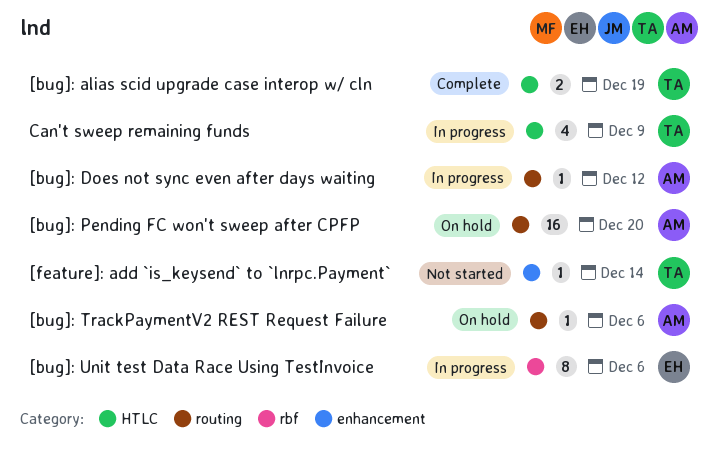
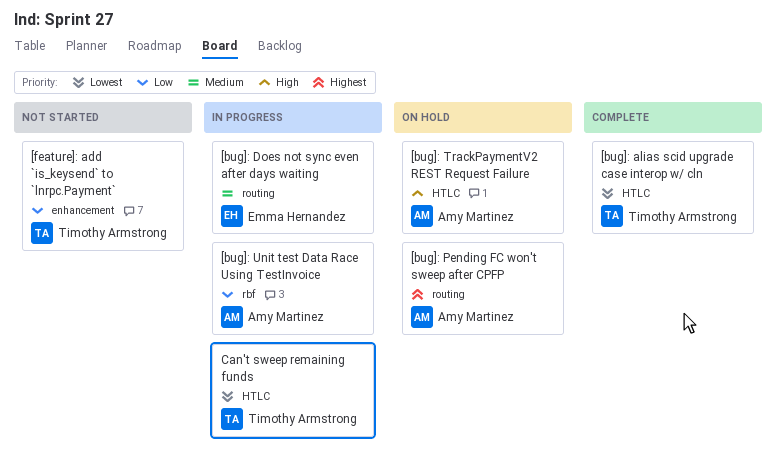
[bug]: Does not sync even after days waiting, owner: Amy Martinez -> Emma Hernandez
[bug]: TrackPaymentV2 REST Request Failure, label: routing -> HTLC
[bug]: Unit test Data Race Using TestInvoice, owner: Emma Hernandez -> Amy Martinez

